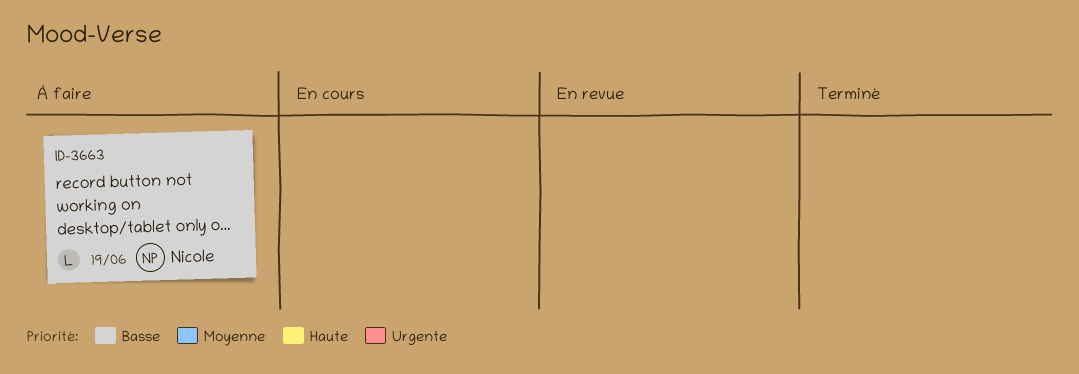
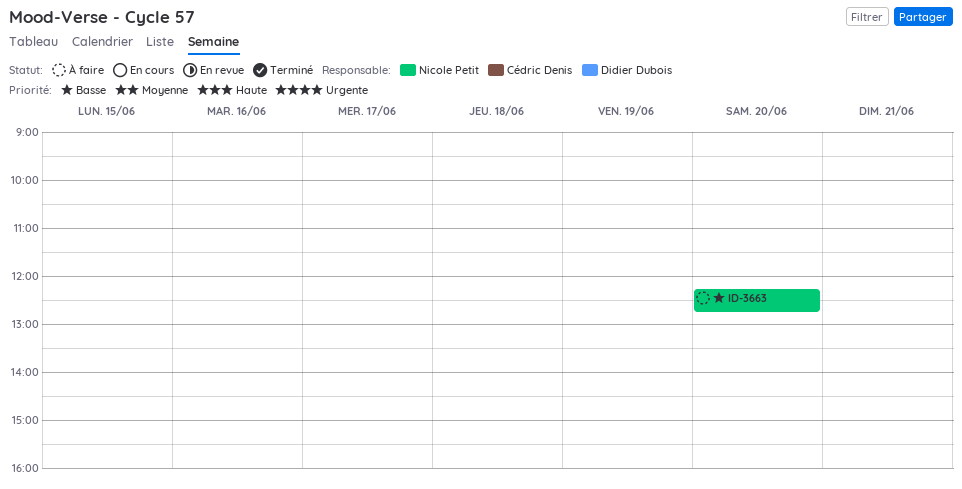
ID-3663, day: Jun 19 -> Jun 20

